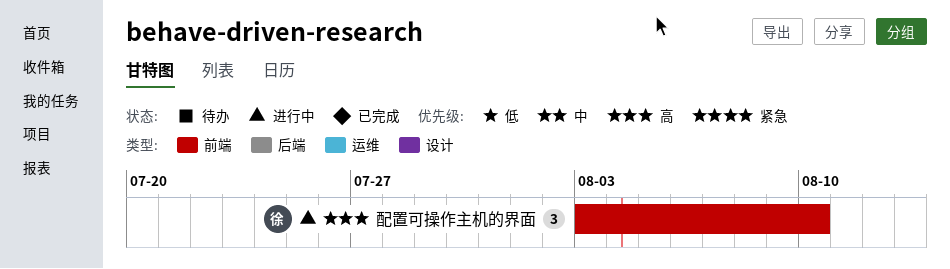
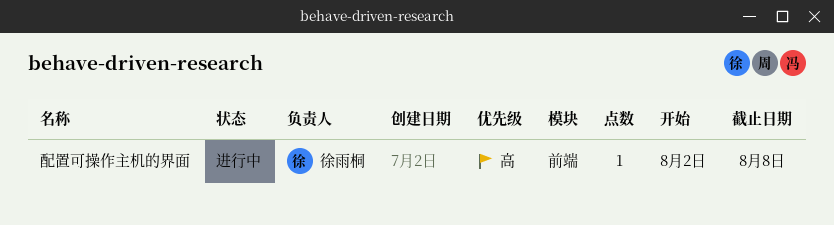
配置可操作主机的界面, estimate: 3 -> 1
配置可操作主机的界面, start: Aug 3 -> Aug 2
配置可操作主机的界面, due: Aug 10 -> Aug 8

